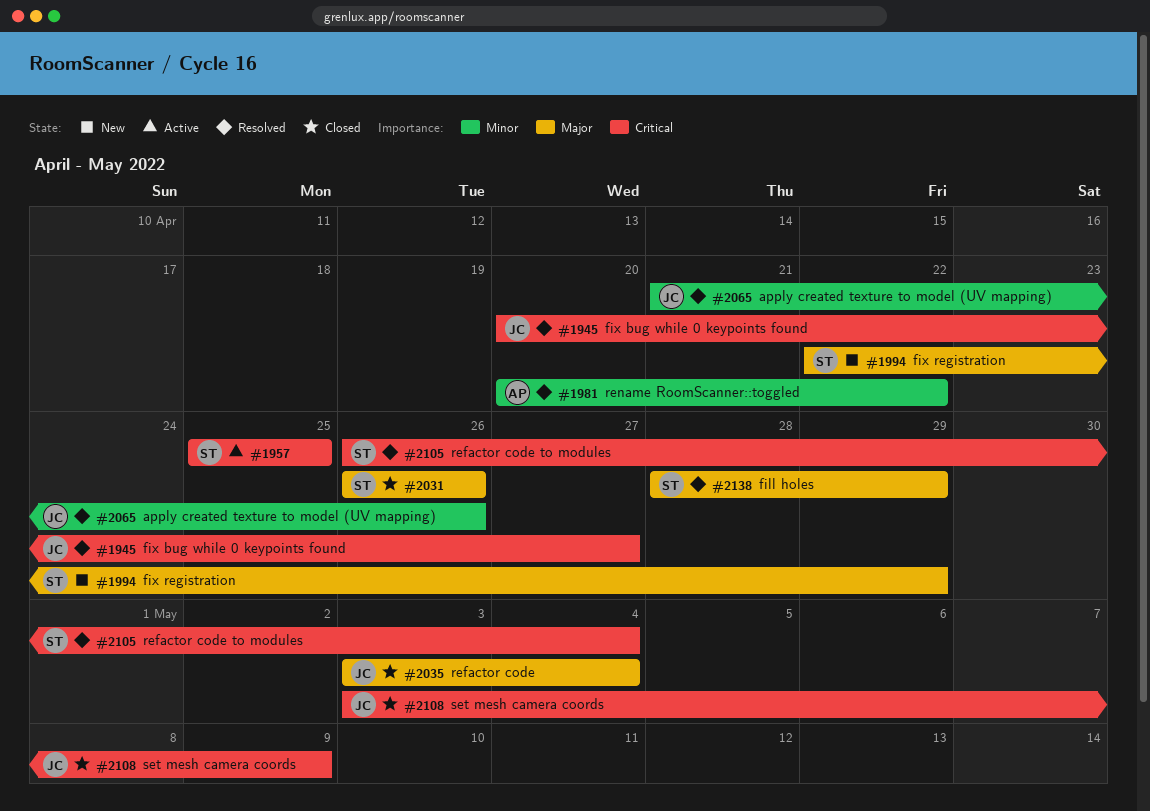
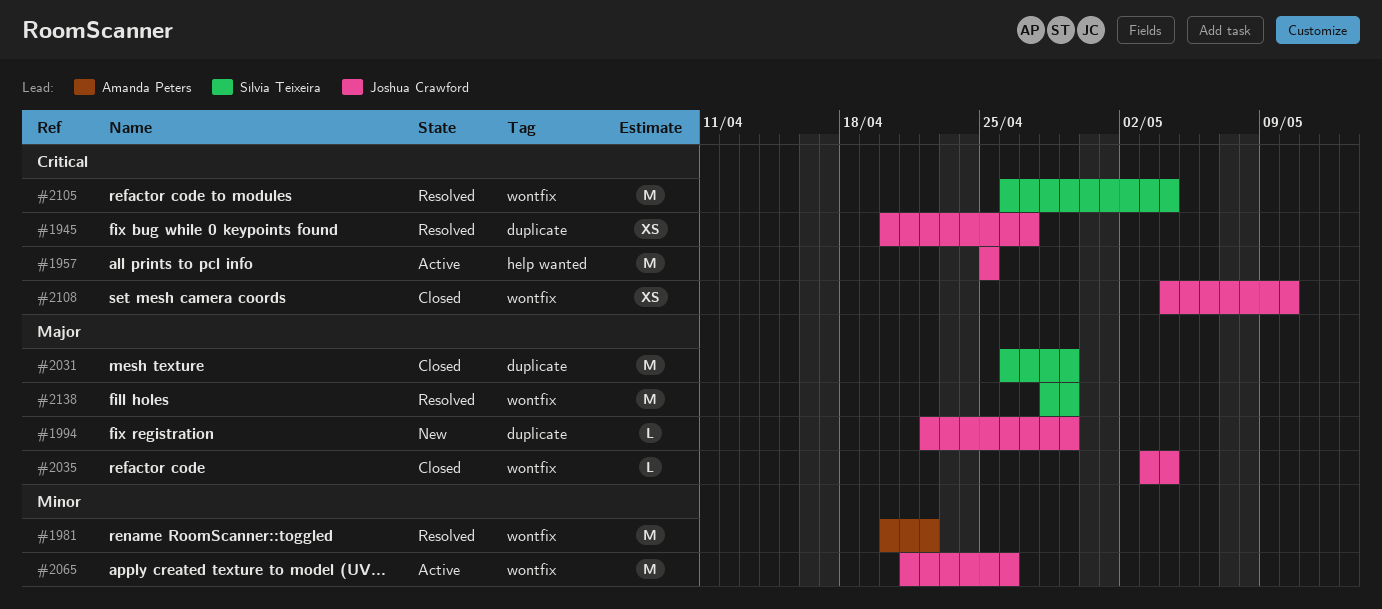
#1957, owner: Sílvia Teixeira -> Joshua Crawford
#1994, owner: Sílvia Teixeira -> Joshua Crawford
#2031, due: Apr 26 -> Apr 29
#2065, status: Resolved -> Active
#2108, start: May 3 -> May 4
#2108, due: May 9 -> May 10

